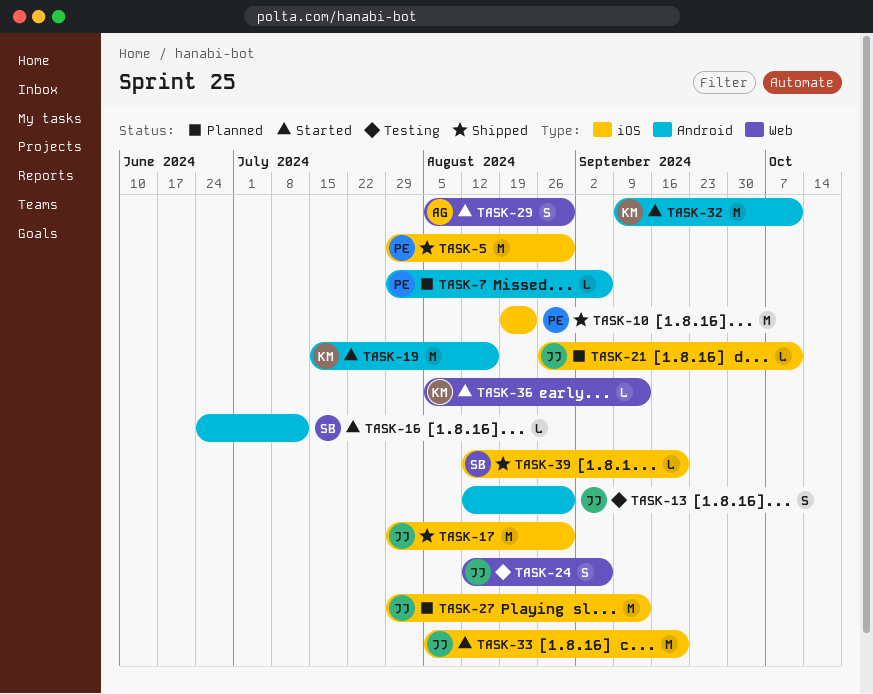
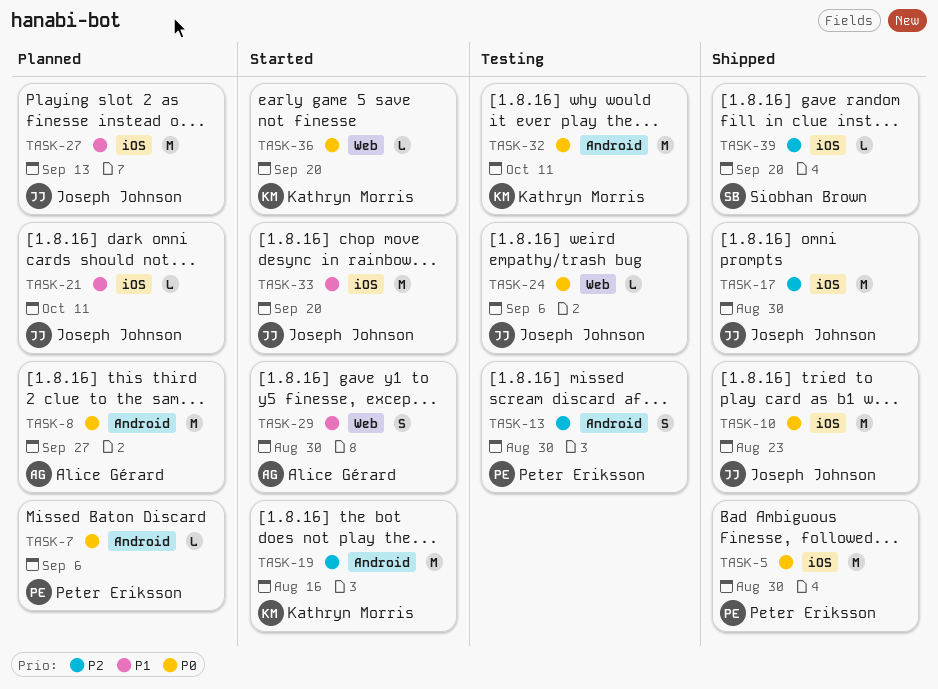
TASK-8: none -> present
TASK-10, owner: Peter Eriksson -> Joseph Johnson
TASK-13, owner: Joseph Johnson -> Peter Eriksson
TASK-16: present -> none
TASK-24, estimate: S -> L
TASK-32, status: Started -> Testing
TASK-36, due: Sep 13 -> Sep 20

